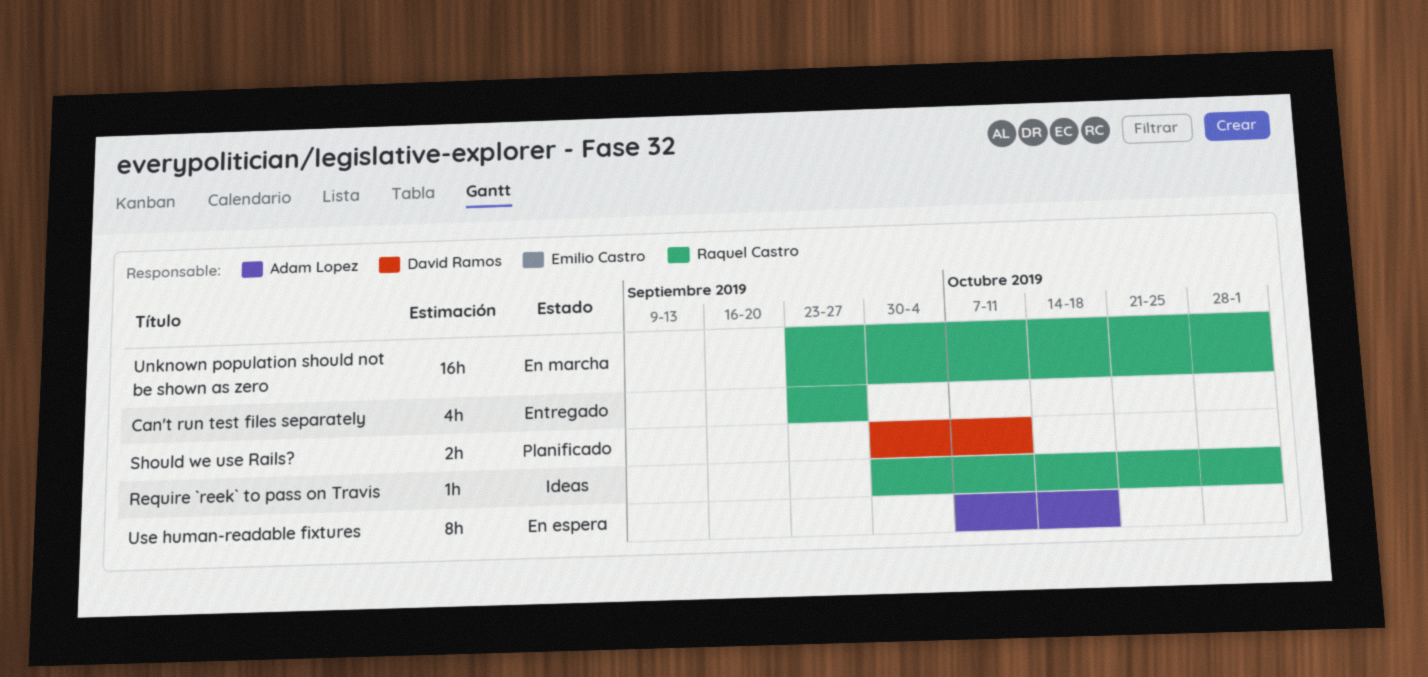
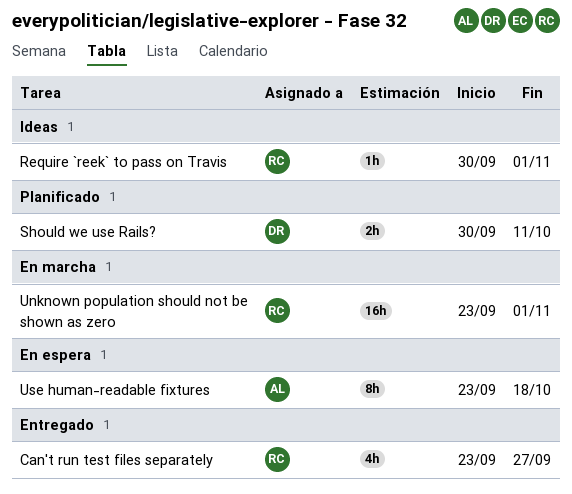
Use human-readable fixtures, start: Oct 7 -> Sep 23

